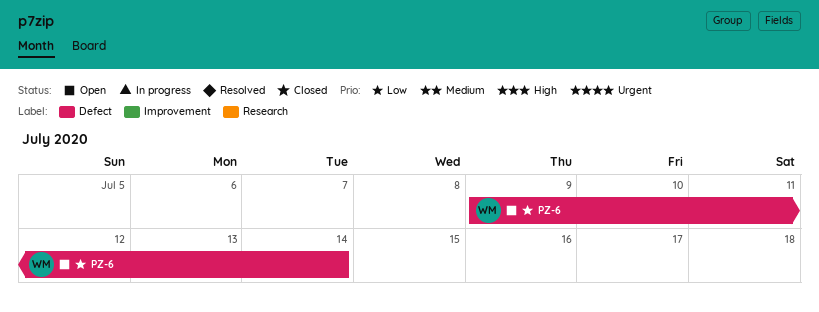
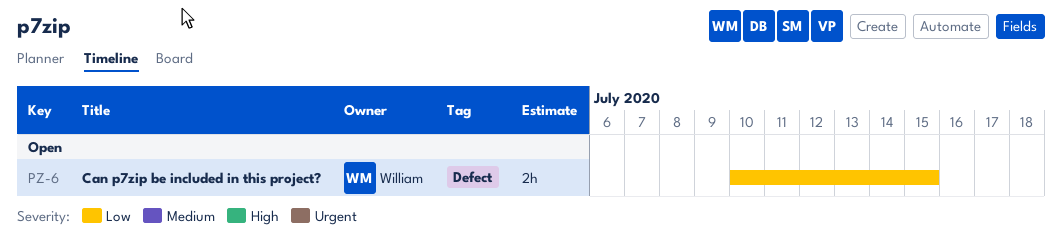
PZ-6, start: Jul 9 -> Jul 10
PZ-6, due: Jul 14 -> Jul 15

